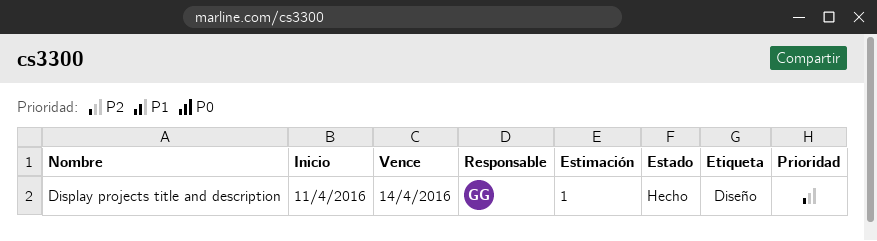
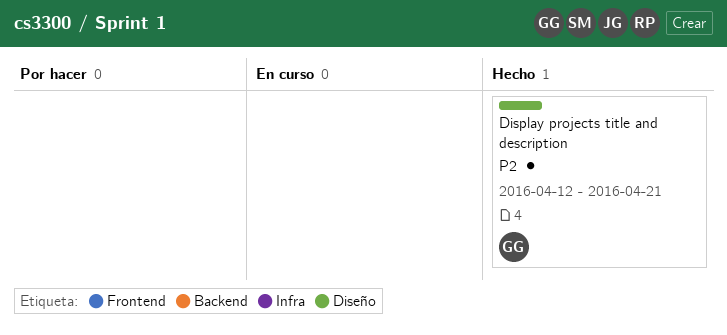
Display projects title and description, start: Apr 11 -> Apr 12
Display projects title and description, due: Apr 14 -> Apr 21

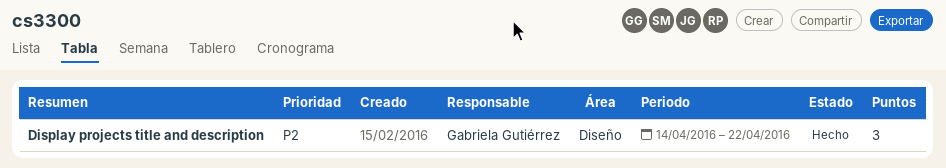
Display projects title and description, estimate: 1 -> 3
Display projects title and description, start: Apr 12 -> Apr 14
Display projects title and description, due: Apr 21 -> Apr 22

